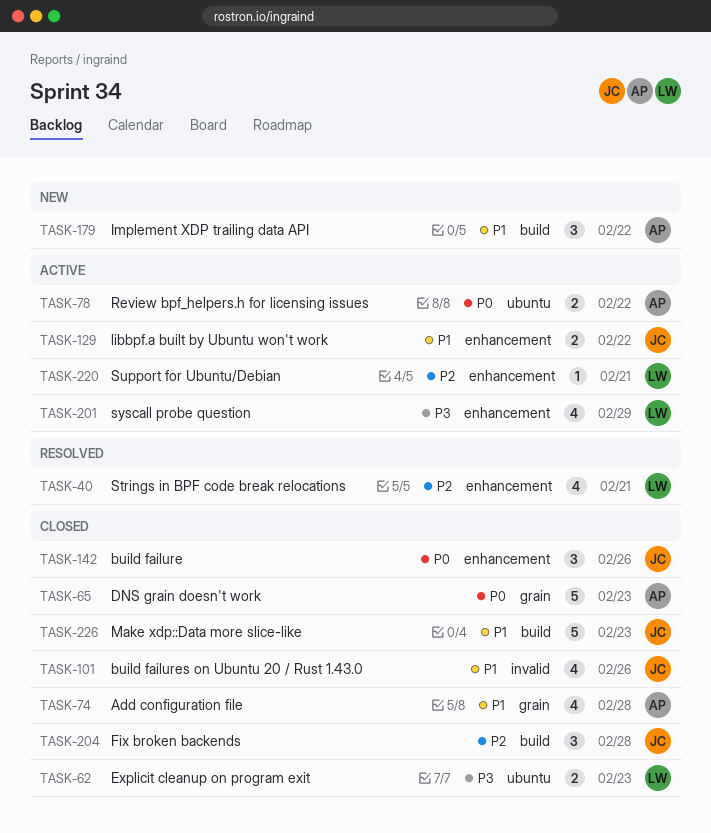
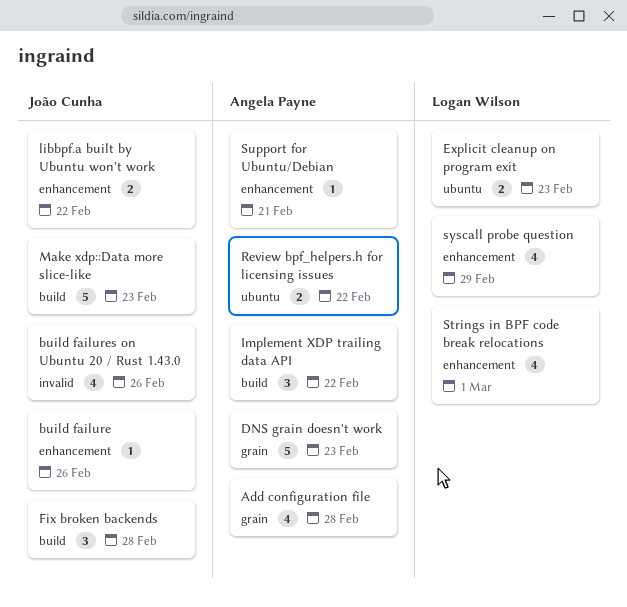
build failure, estimate: 3 -> 1
Strings in BPF code break relocations, due: Feb 21 -> Mar 1
Support for Ubuntu/Debian, owner: Logan Wilson -> Angela Payne

